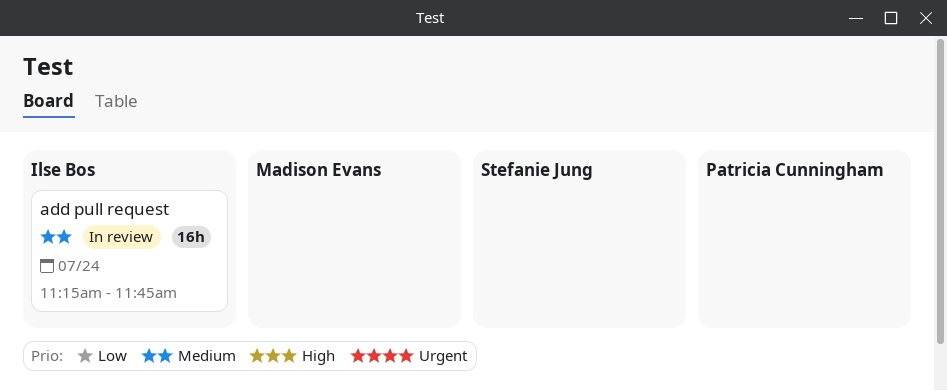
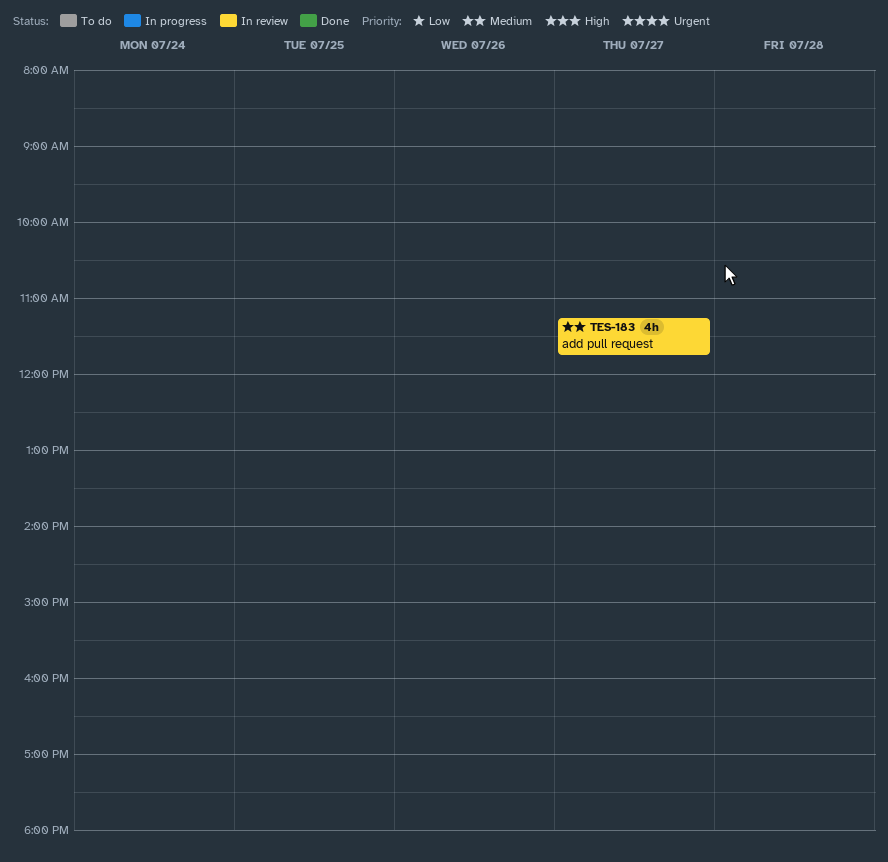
add pull request, estimate: 16h -> 4h
add pull request, day: Jul 24 -> Jul 27

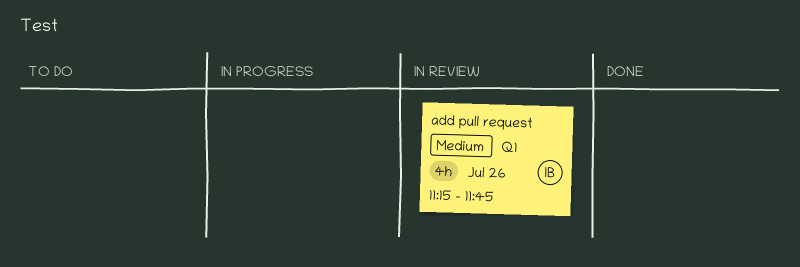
add pull request, day: Jul 27 -> Jul 26

